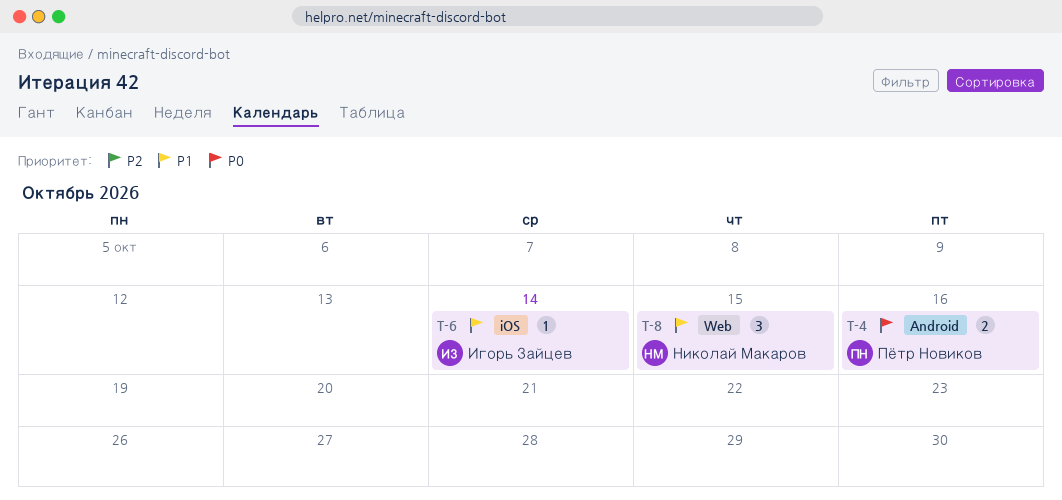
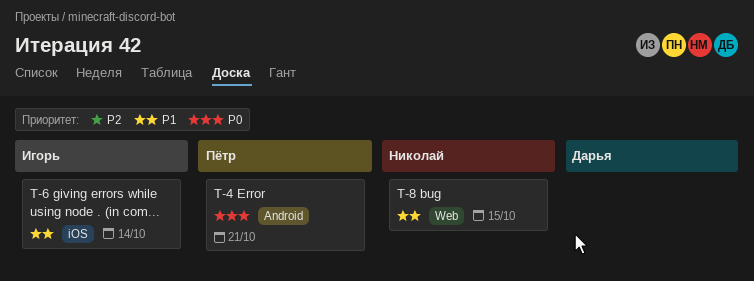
T-4, due: Oct 16 -> Oct 21

